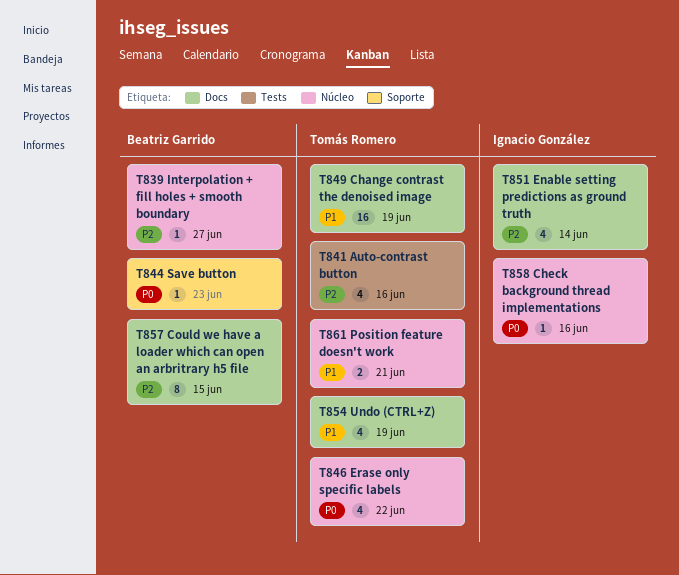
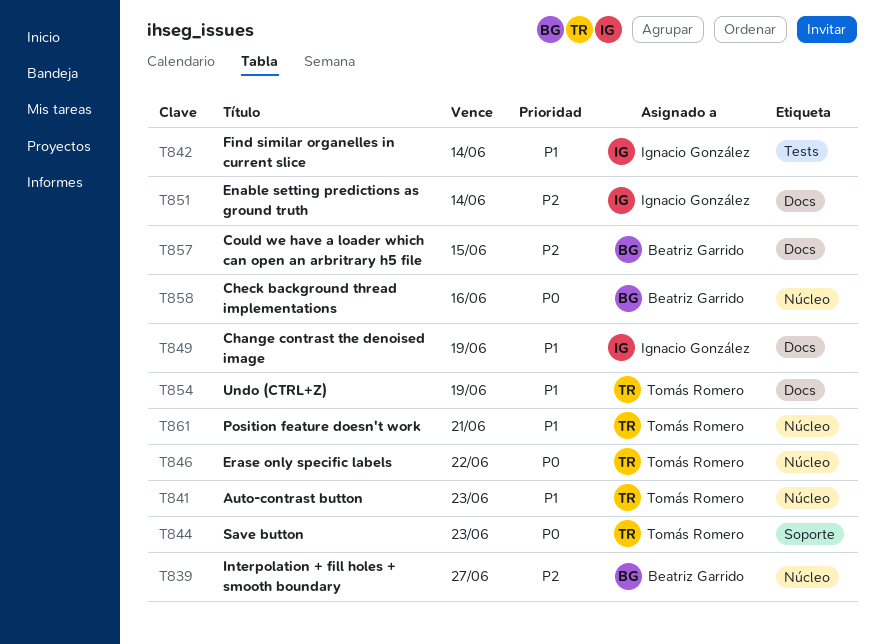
T841, priority: P2 -> P1
T841, label: Tests -> Núcleo
T841, due: Jun 16 -> Jun 23
T842: none -> present
T844, owner: Beatriz Garrido -> Tomás Romero
T849, owner: Tomás Romero -> Ignacio González
T858, owner: Ignacio González -> Beatriz Garrido

